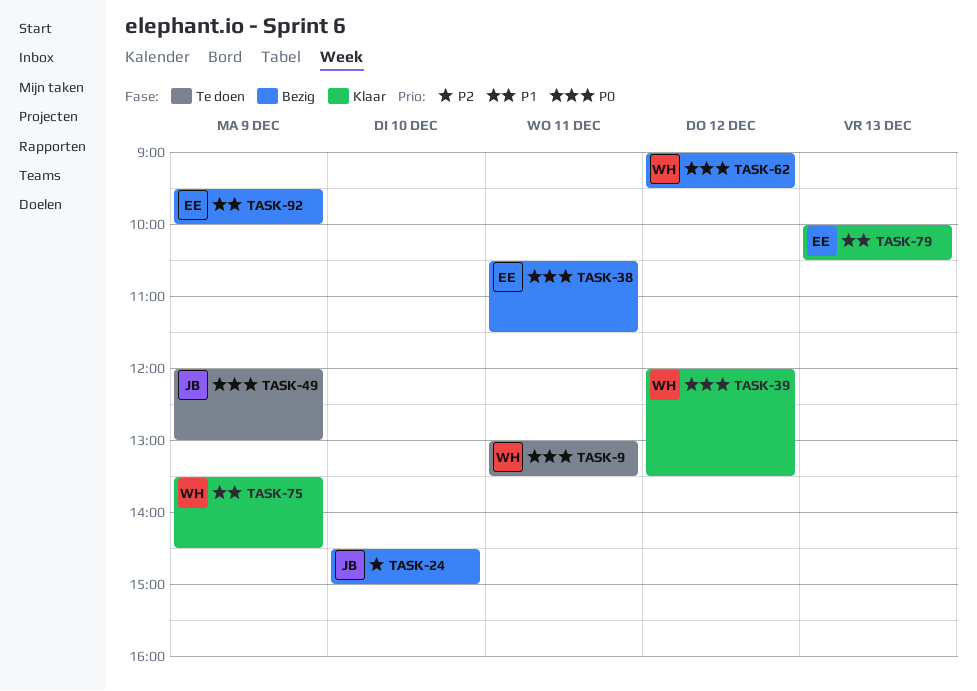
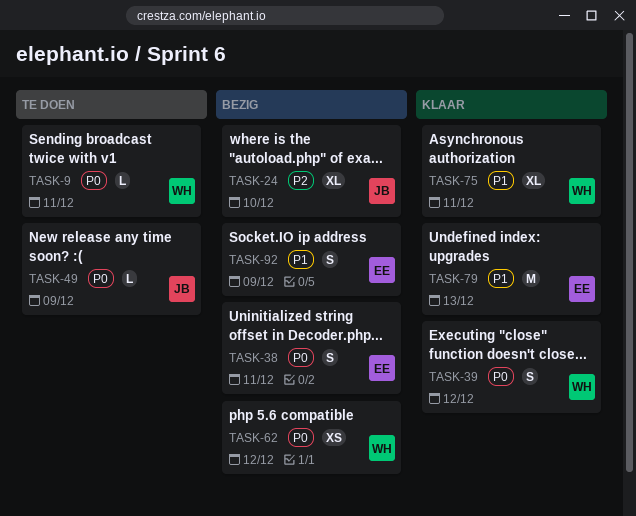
TASK-75, day: Dec 9 -> Dec 11

